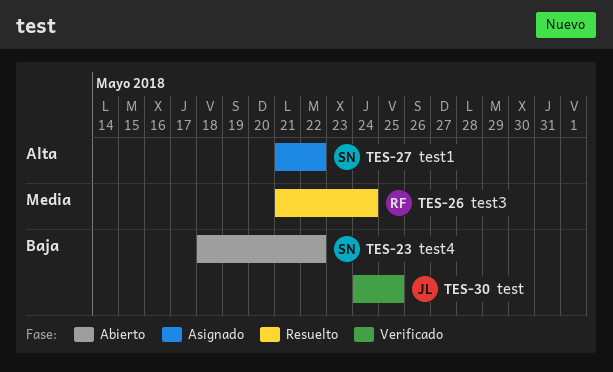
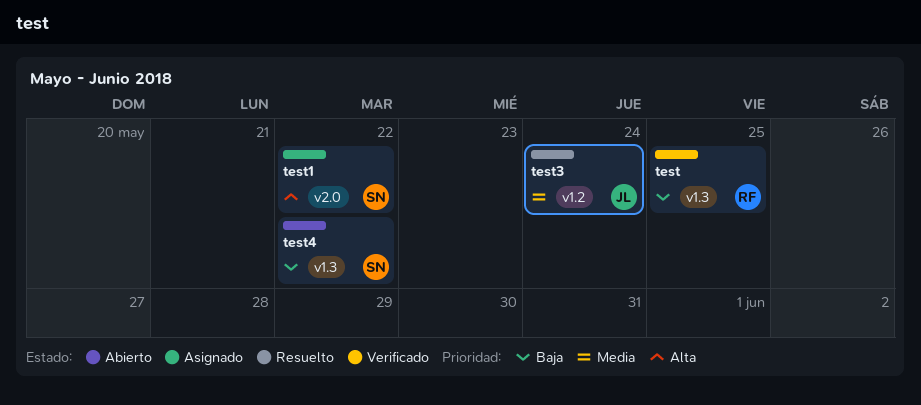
test, owner: JL -> RF
test3, owner: RF -> JL

